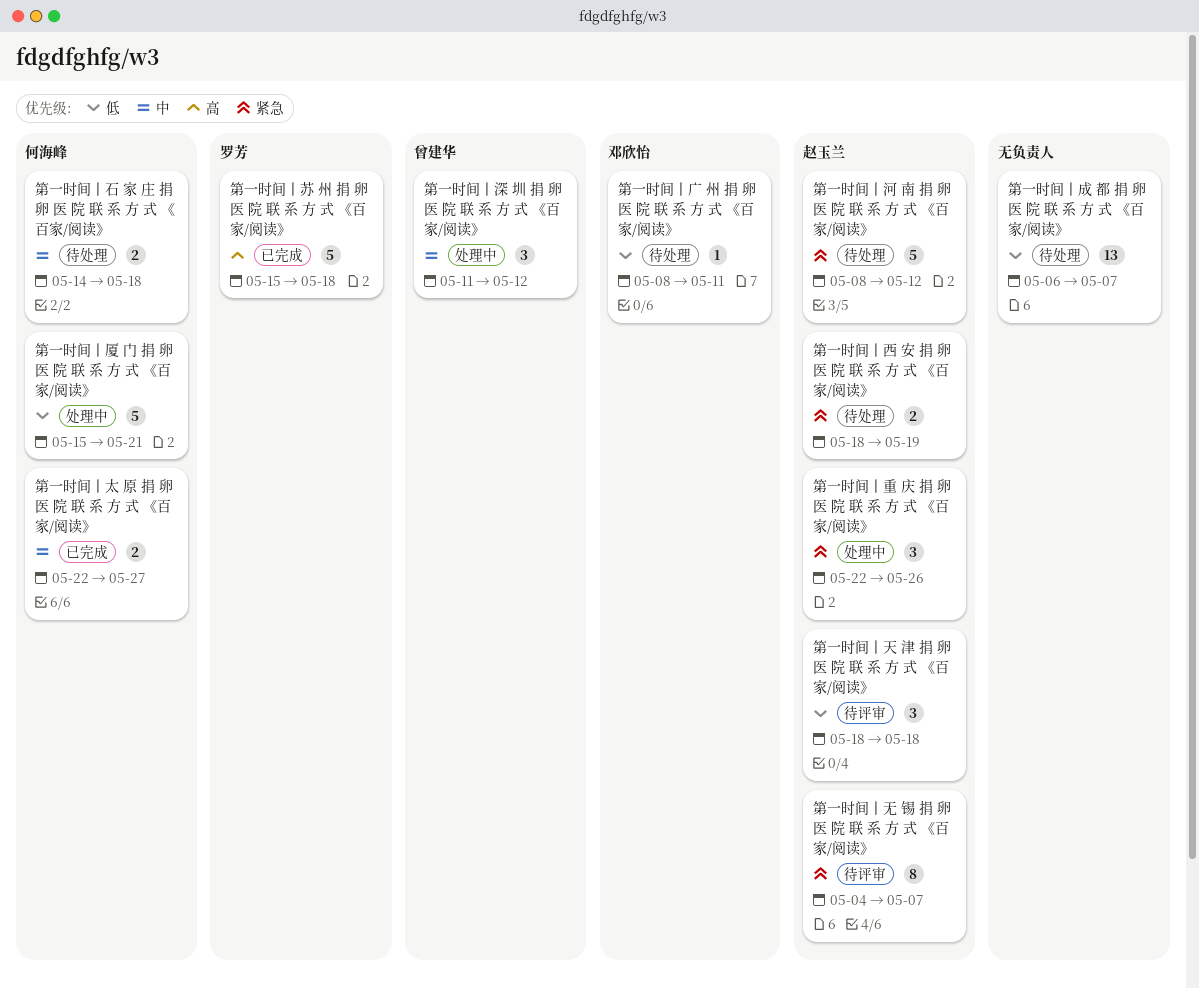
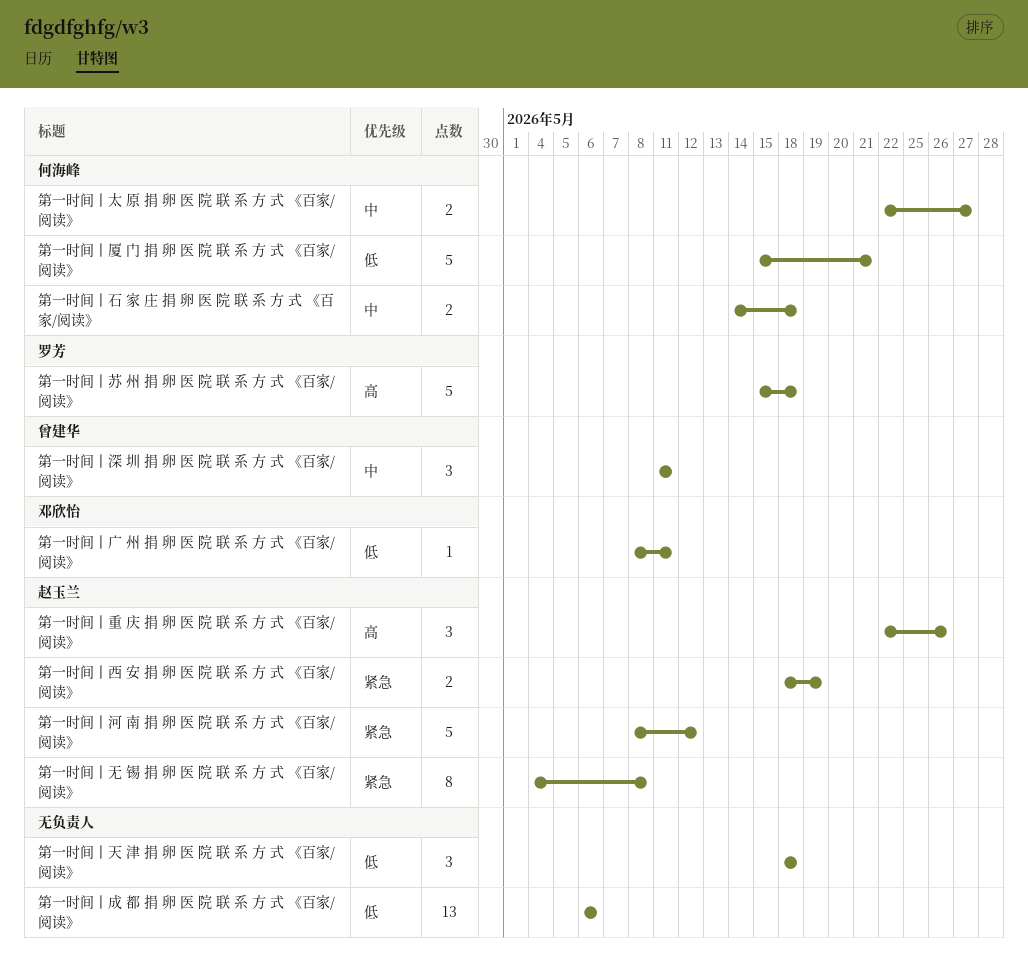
第一时间丨天 津 捐 卵 医 院 联 系 方 式 《百家/阅读》, owner: 赵玉兰 -> none
第一时间丨成 都 捐 卵 医 院 联 系 方 式 《百家/阅读》, due: May 7 -> May 6
第一时间丨无 锡 捐 卵 医 院 联 系 方 式 《百家/阅读》, due: May 7 -> May 8
第一时间丨深 圳 捐 卵 医 院 联 系 方 式 《百家/阅读》, due: May 12 -> May 11
第一时间丨重 庆 捐 卵 医 院 联 系 方 式 《百家/阅读》, priority: 紧急 -> 高

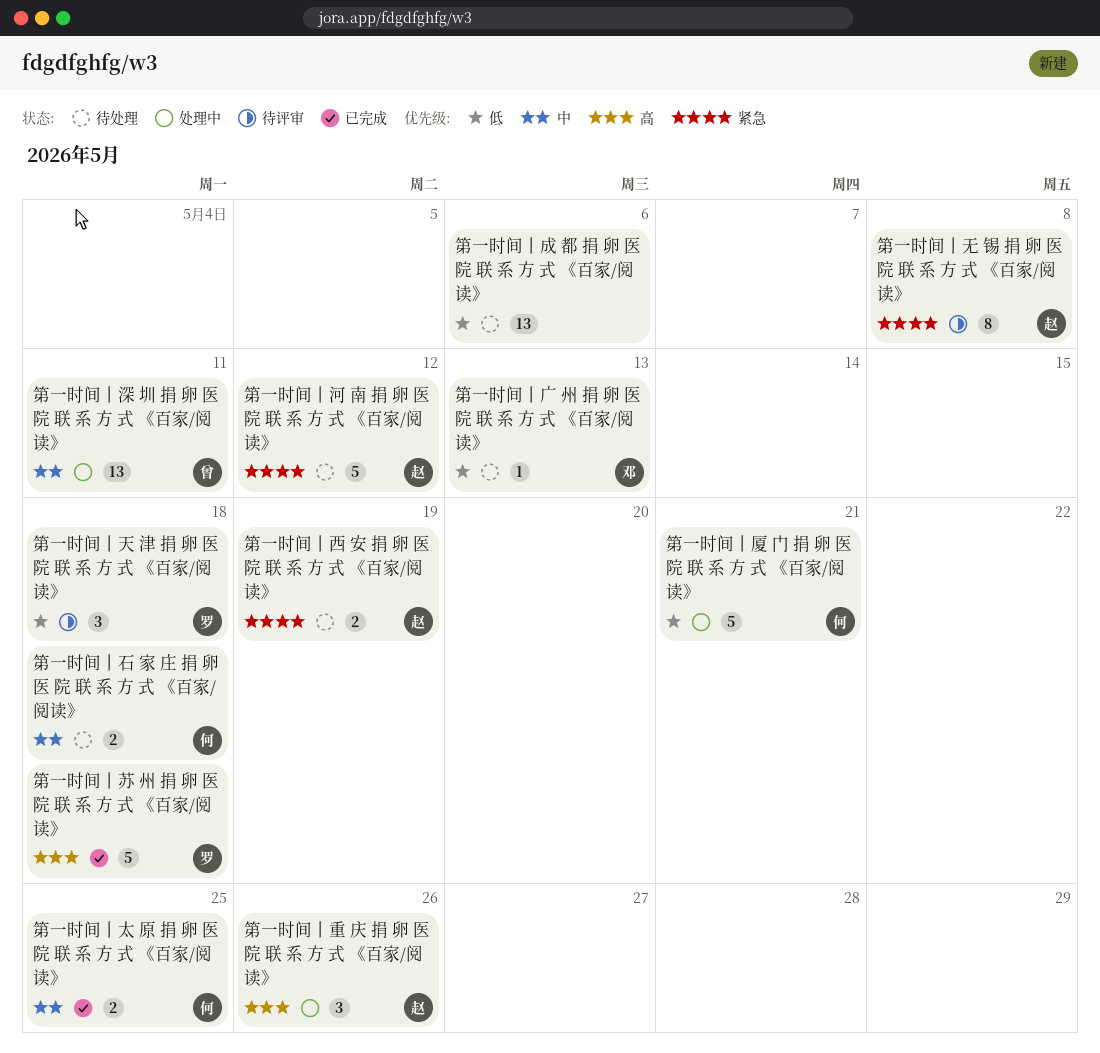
第一时间丨天 津 捐 卵 医 院 联 系 方 式 《百家/阅读》, owner: none -> 罗芳
第一时间丨太 原 捐 卵 医 院 联 系 方 式 《百家/阅读》, due: May 27 -> May 25
第一时间丨广 州 捐 卵 医 院 联 系 方 式 《百家/阅读》, due: May 11 -> May 13
第一时间丨深 圳 捐 卵 医 院 联 系 方 式 《百家/阅读》, estimate: 3 -> 13

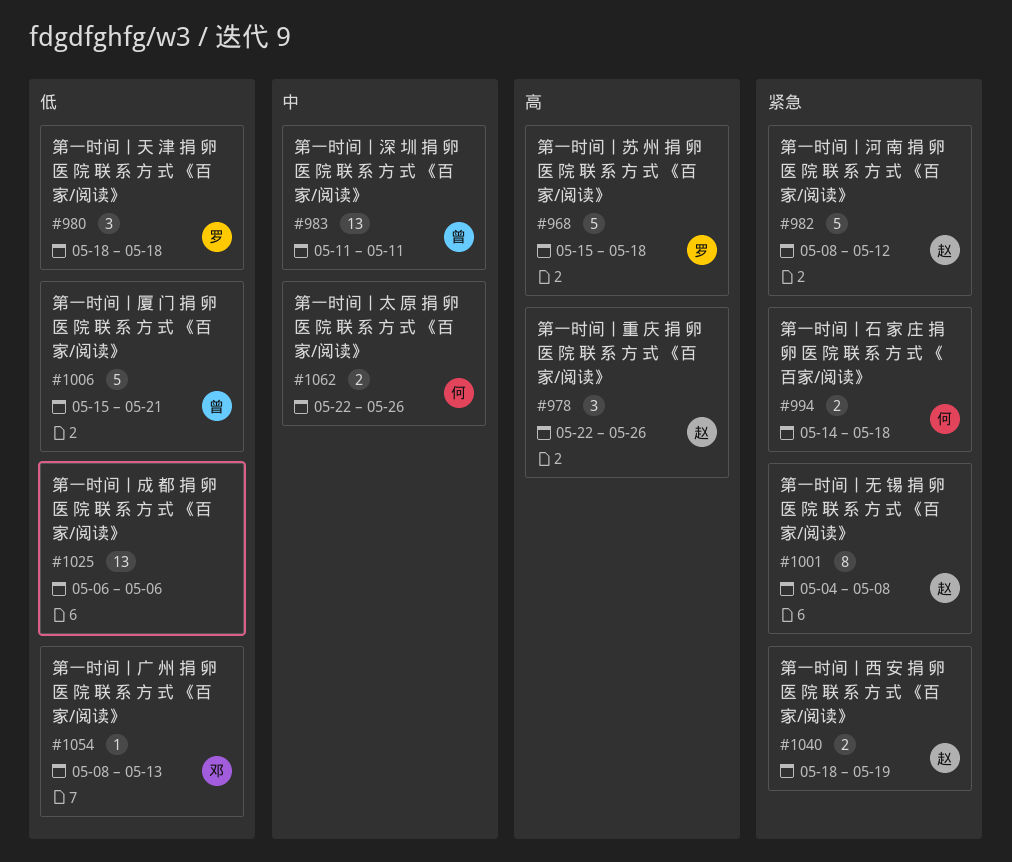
第一时间丨厦 门 捐 卵 医 院 联 系 方 式 《百家/阅读》, owner: 何 -> 曾
第一时间丨太 原 捐 卵 医 院 联 系 方 式 《百家/阅读》, due: May 25 -> May 26
第一时间丨石 家 庄 捐 卵 医 院 联 系 方 式 《百家/阅读》, priority: 中 -> 紧急

